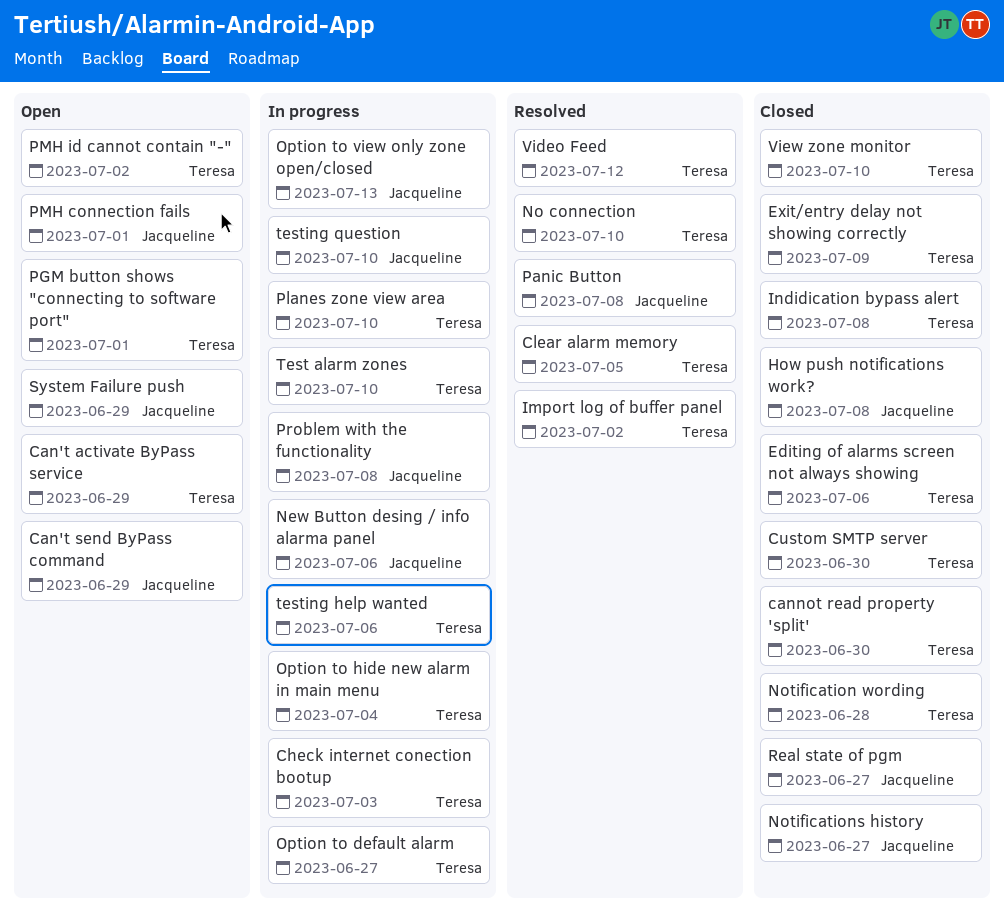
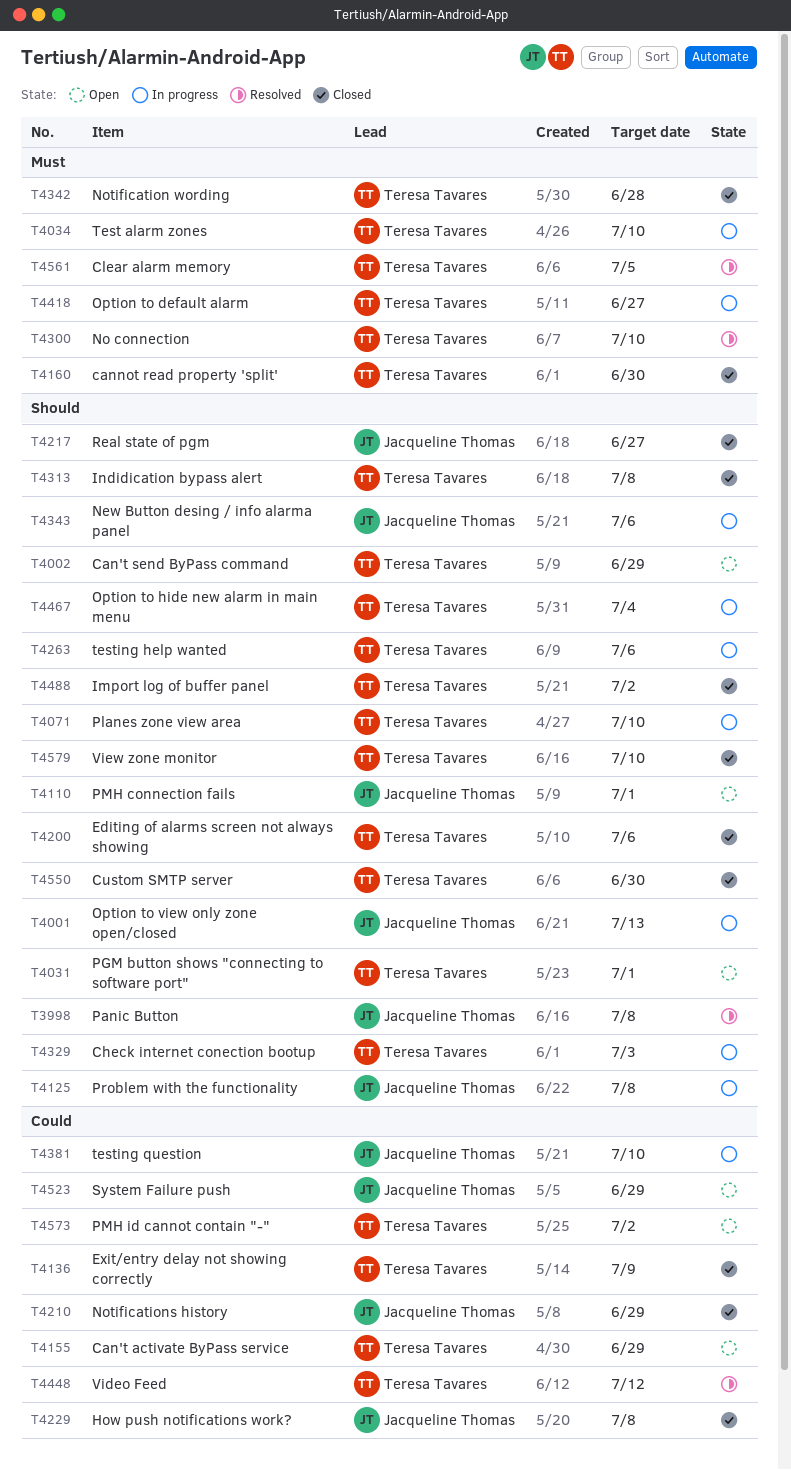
Can't send ByPass command, owner: Jacqueline Thomas -> Teresa Tavares
Import log of buffer panel, status: Resolved -> Closed
Notifications history, due: Jun 27 -> Jun 29

